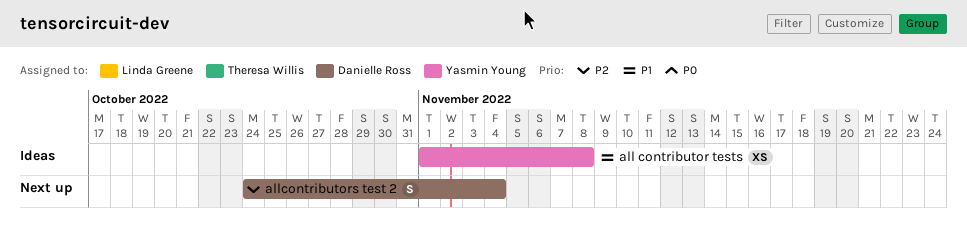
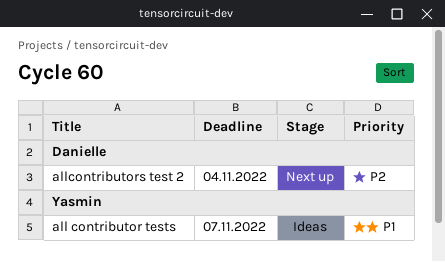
all contributor tests, due: Nov 8 -> Nov 7

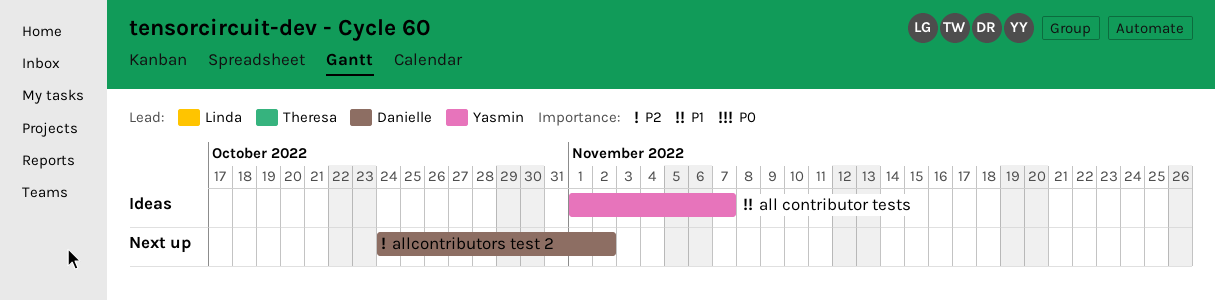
allcontributors test 2, due: Nov 4 -> Nov 2

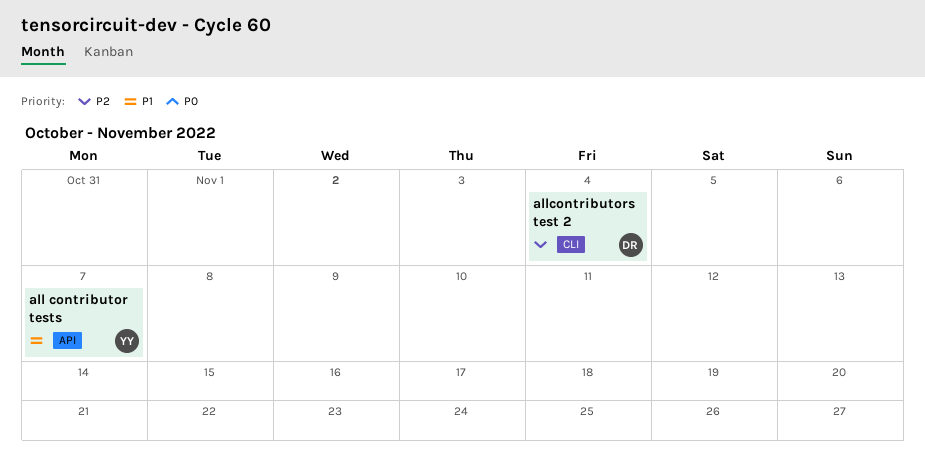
allcontributors test 2, due: Nov 2 -> Nov 4

